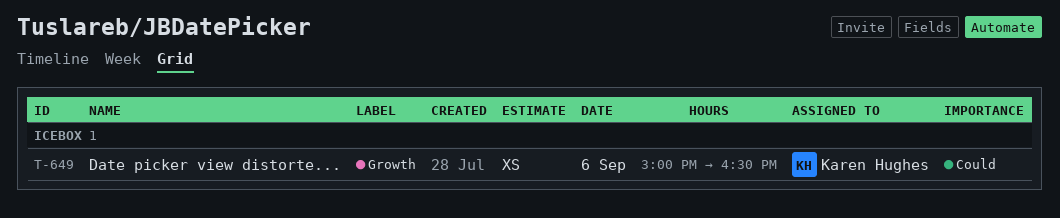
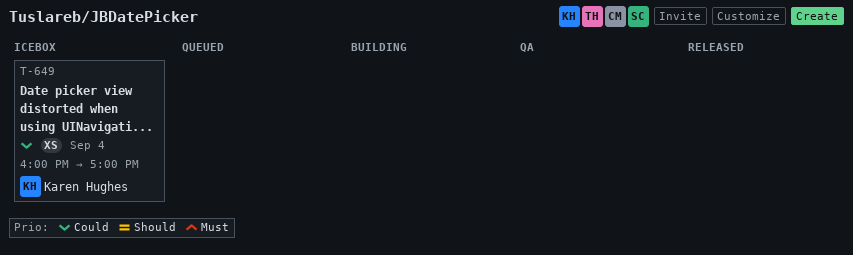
T-649, day: Sep 6 -> Sep 4
T-649, begins: 15:00 -> 16:00
T-649, ends: 16:30 -> 17:00

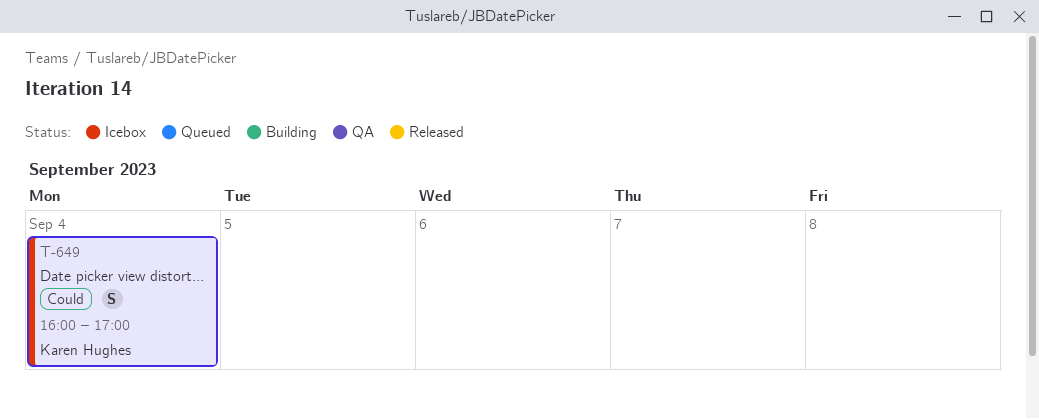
T-649, estimate: XS -> S

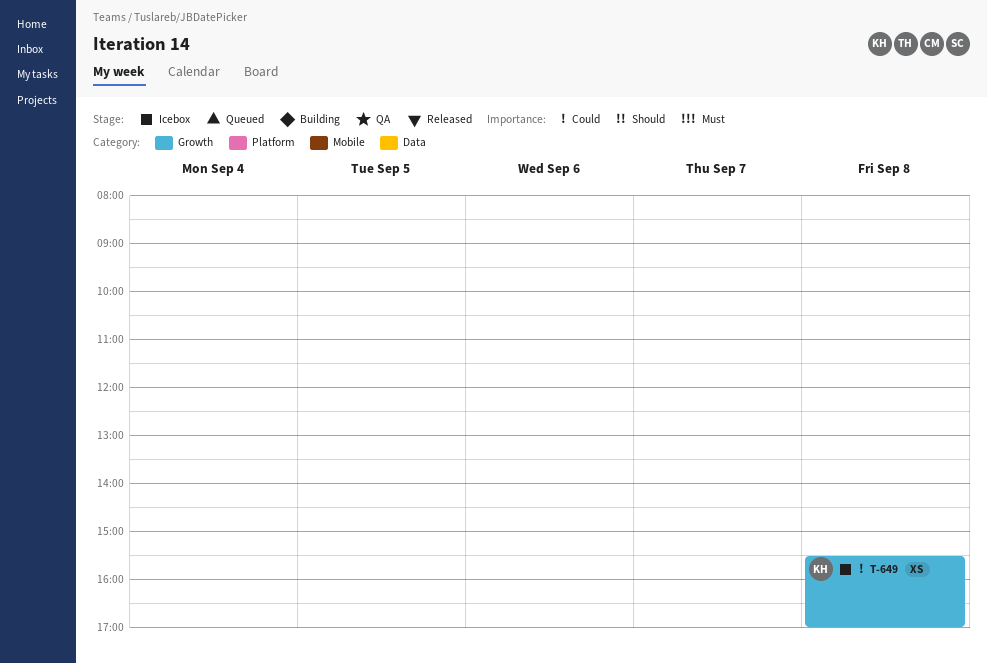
T-649, estimate: S -> XS
T-649, day: Sep 4 -> Sep 8
T-649, begins: 16:00 -> 15:30

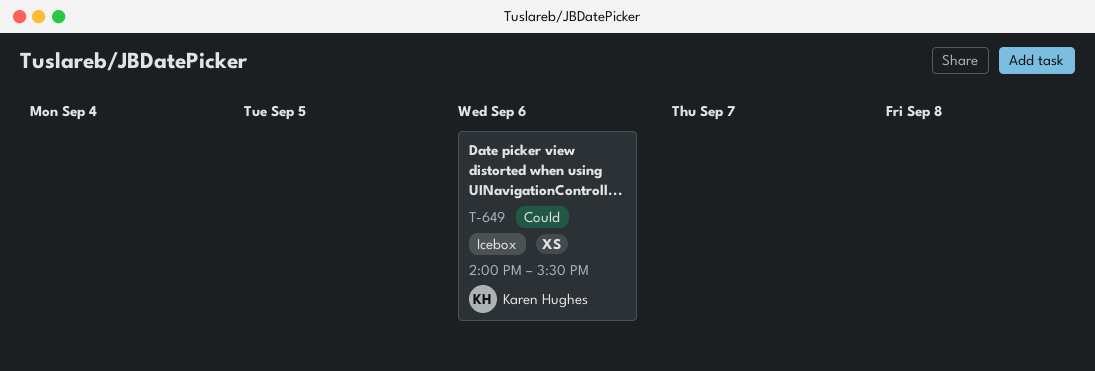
T-649, day: Sep 8 -> Sep 6
T-649, begins: 15:30 -> 14:00
T-649, ends: 17:00 -> 15:30

